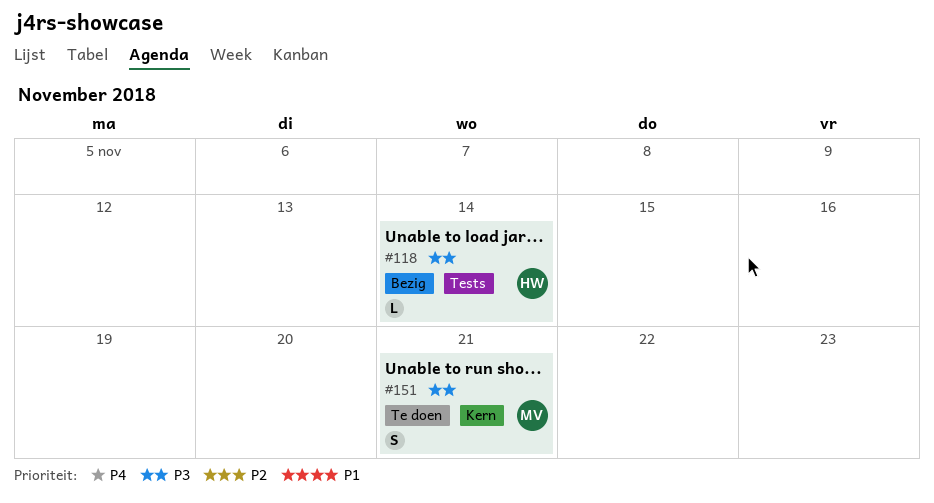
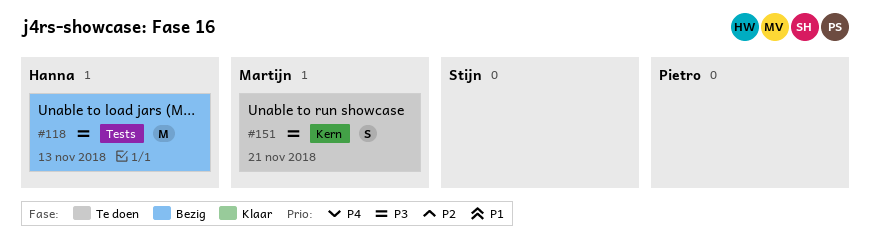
#118, estimate: L -> M
#118, due: Nov 14 -> Nov 13

